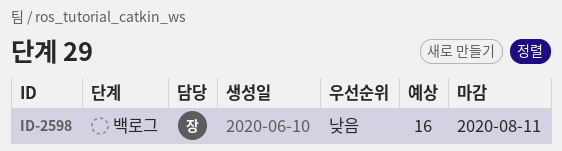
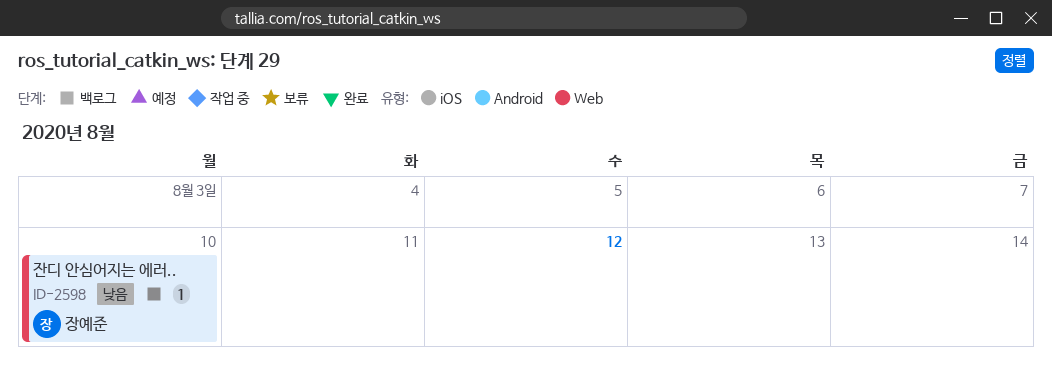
ID-2598, estimate: 16 -> 1
ID-2598, due: Aug 11 -> Aug 10

